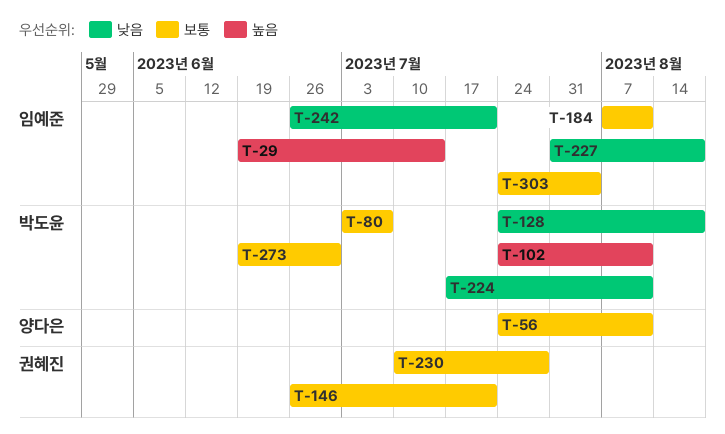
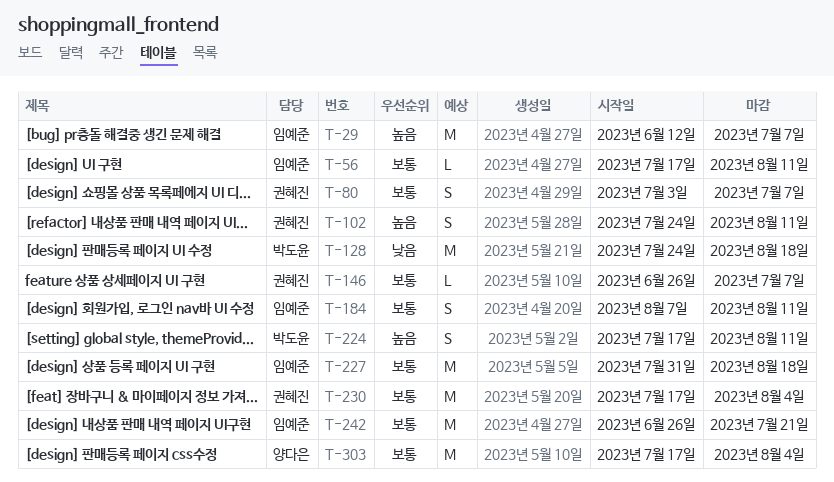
T-29, start: Jun 19 -> Jun 12
T-29, due: Jul 14 -> Jul 7
T-56, owner: 양다은 -> 임예준
T-56, start: Jul 24 -> Jul 17
T-80, owner: 박도윤 -> 권혜진
T-102, owner: 박도윤 -> 권혜진
T-146, due: Jul 21 -> Jul 7
T-224, priority: 낮음 -> 높음
T-227, priority: 낮음 -> 보통
T-230, start: Jul 10 -> Jul 17
T-230, due: Jul 28 -> Aug 4
T-242, priority: 낮음 -> 보통
T-273: present -> none
T-303, owner: 임예준 -> 양다은
T-303, start: Jul 24 -> Jul 17

